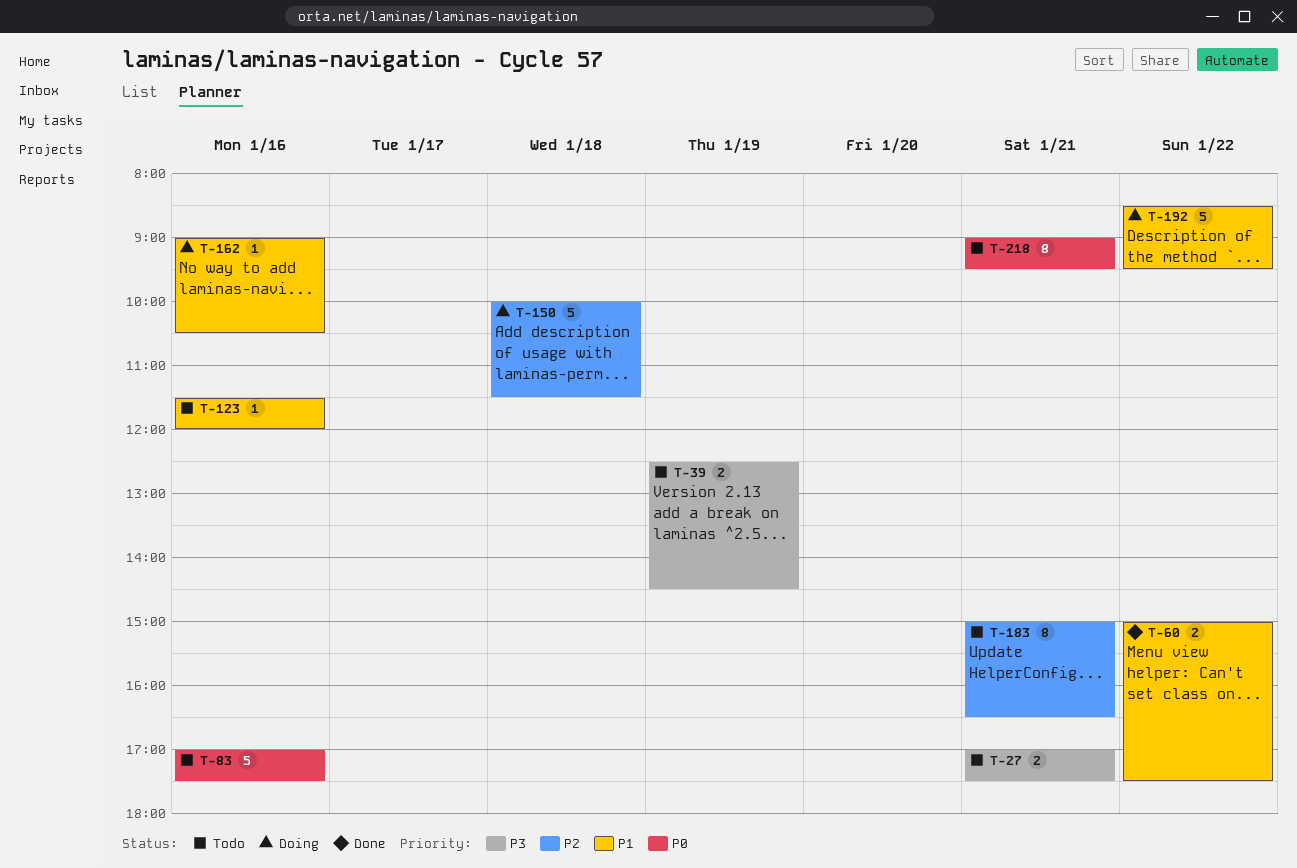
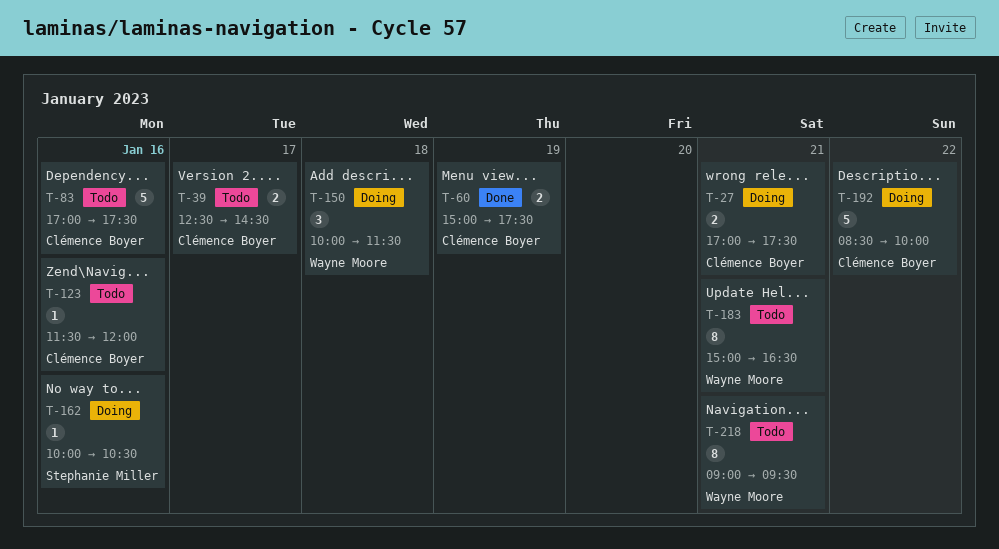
T-27, status: Todo -> Doing
T-39, day: Jan 19 -> Jan 17
T-60, day: Jan 22 -> Jan 19
T-150, estimate: 5 -> 3
T-162, begins: 09:00 -> 10:00
T-192, ends: 09:30 -> 10:00

